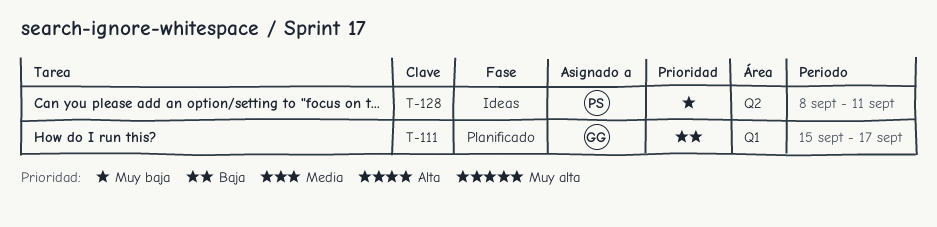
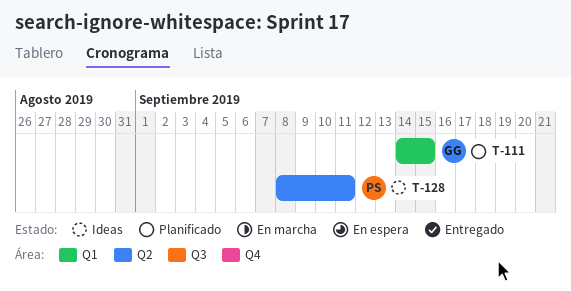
T-111, start: Sep 15 -> Sep 14
T-111, due: Sep 17 -> Sep 15

